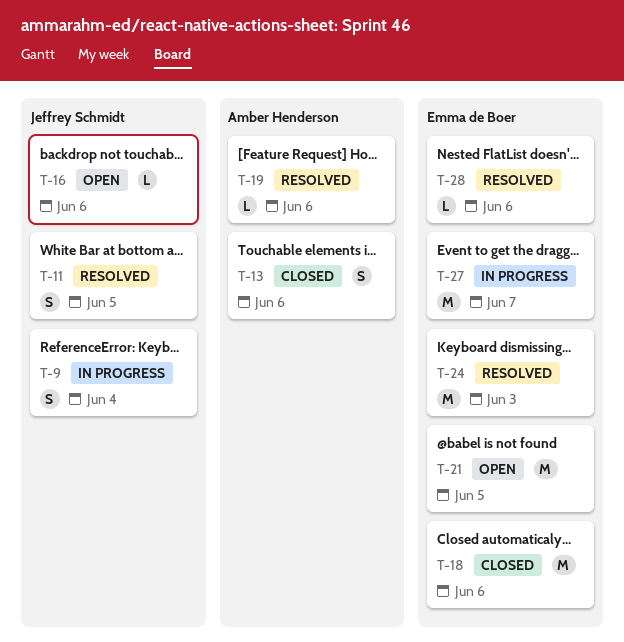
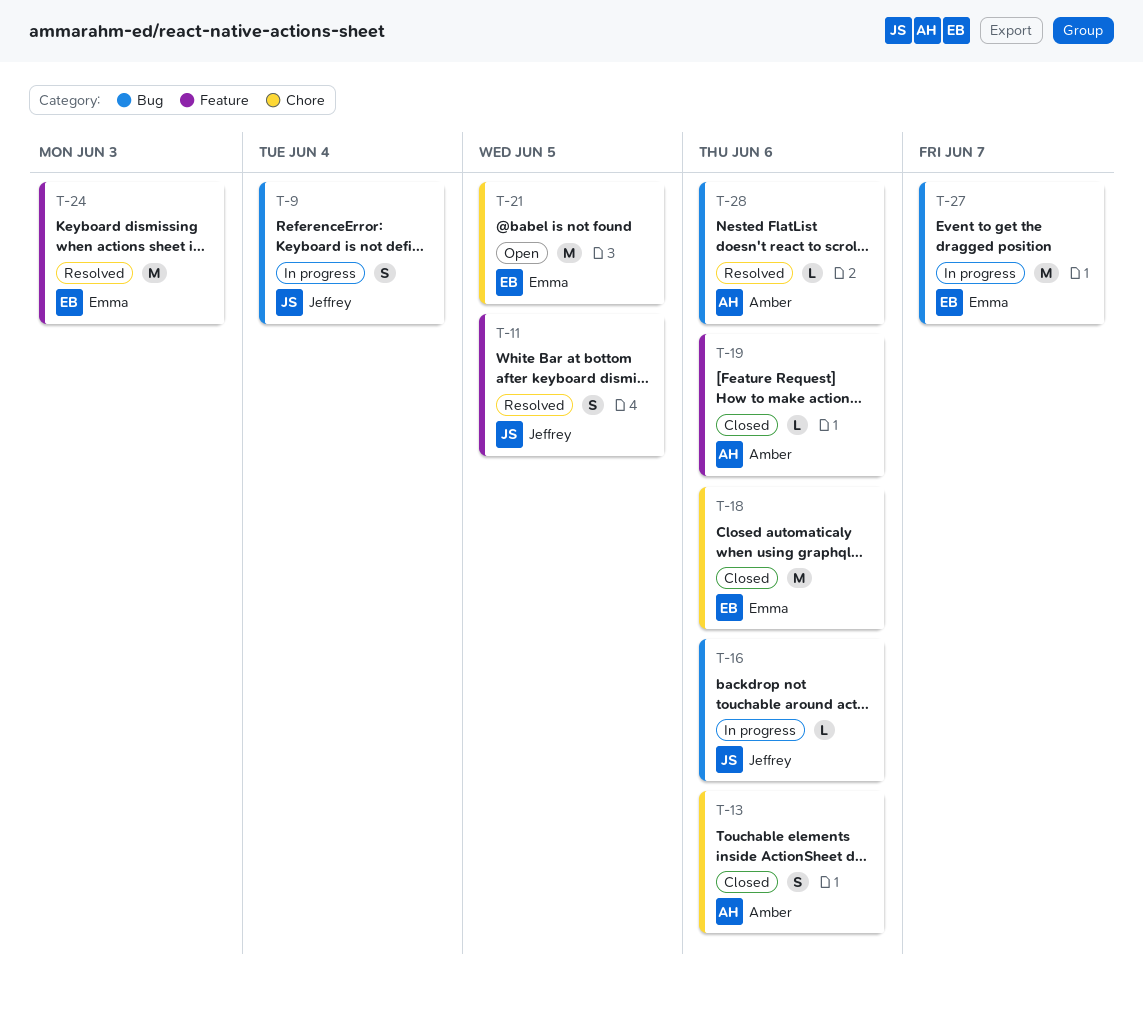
T-16, status: Open -> In progress
T-19, status: Resolved -> Closed
T-28, owner: Emma de Boer -> Amber Henderson

